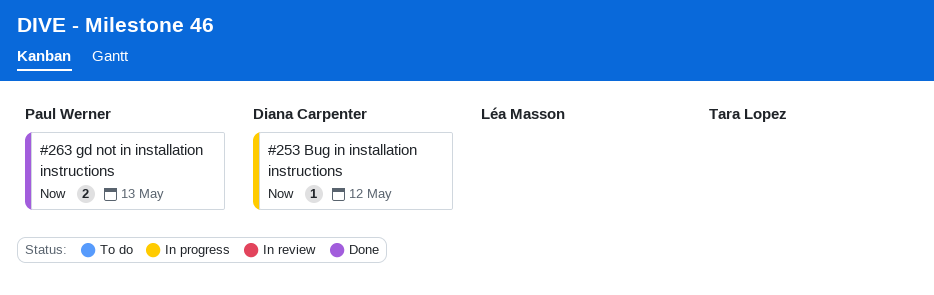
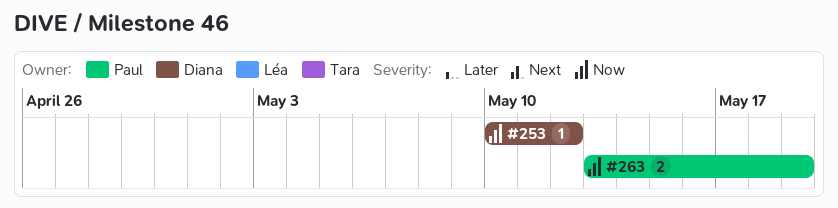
#263, due: May 13 -> May 19

